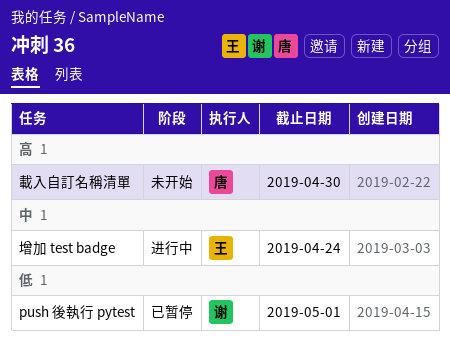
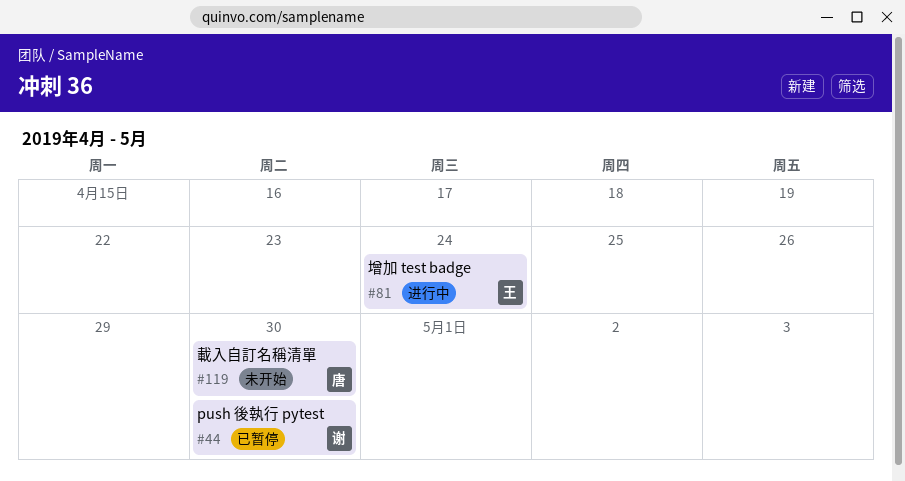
push 後執行 pytest, due: May 1 -> Apr 30

